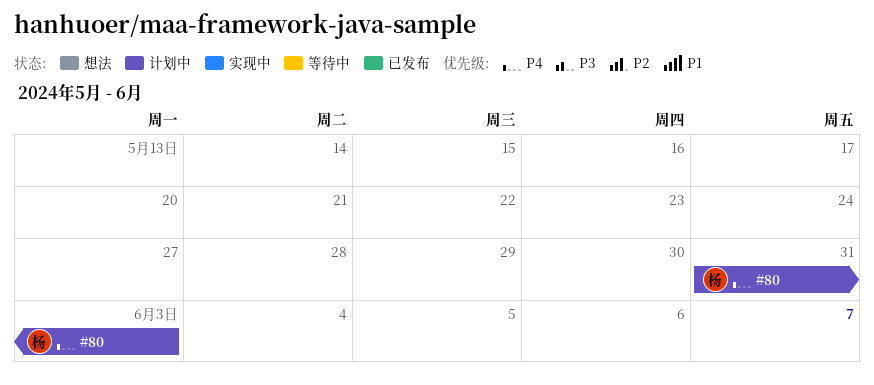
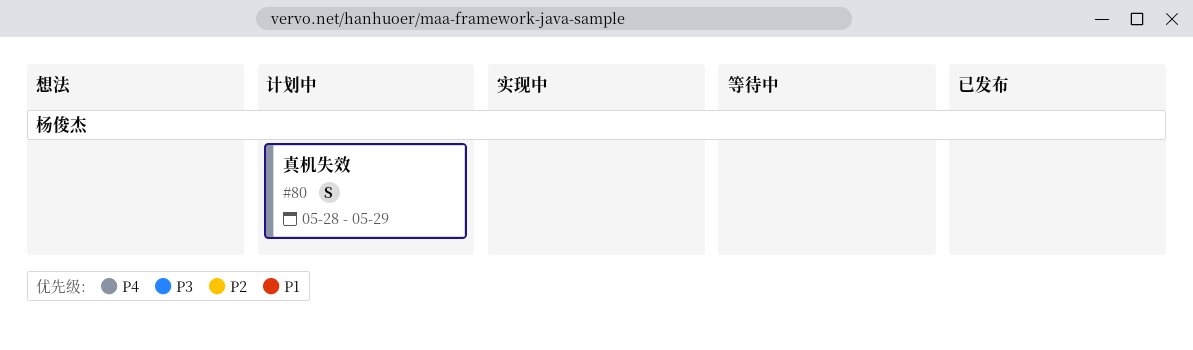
#80, start: May 31 -> May 28
#80, due: Jun 3 -> May 29

